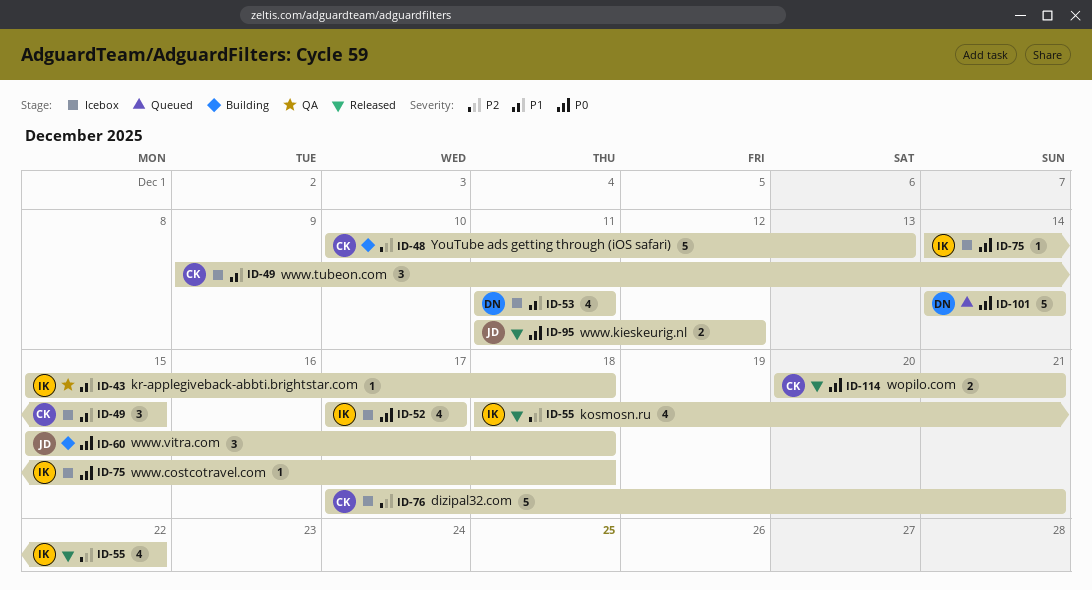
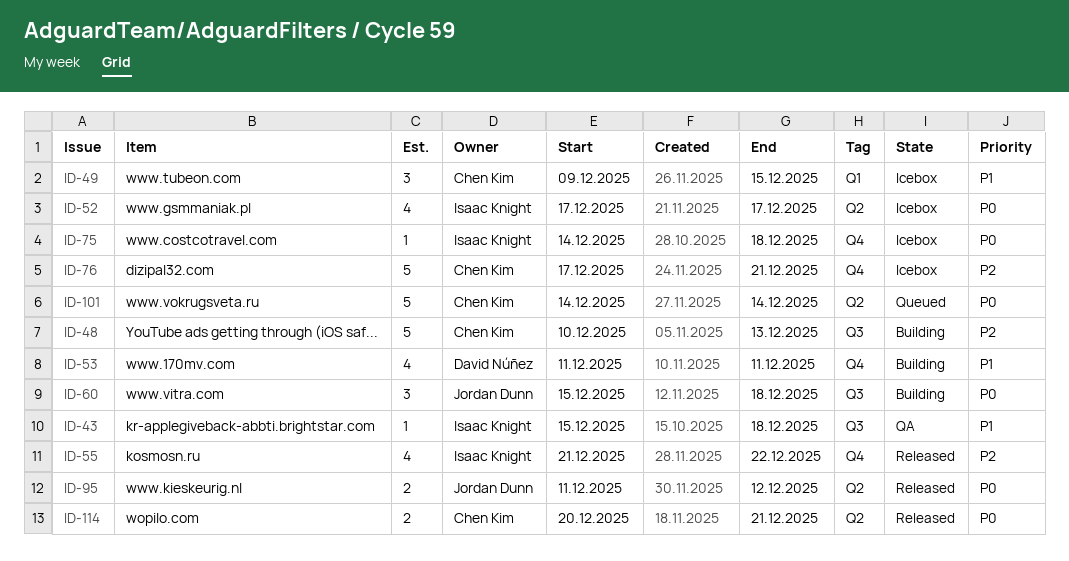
ID-53, status: Icebox -> Building
ID-55, start: Dec 18 -> Dec 21
ID-101, owner: David Núñez -> Chen Kim

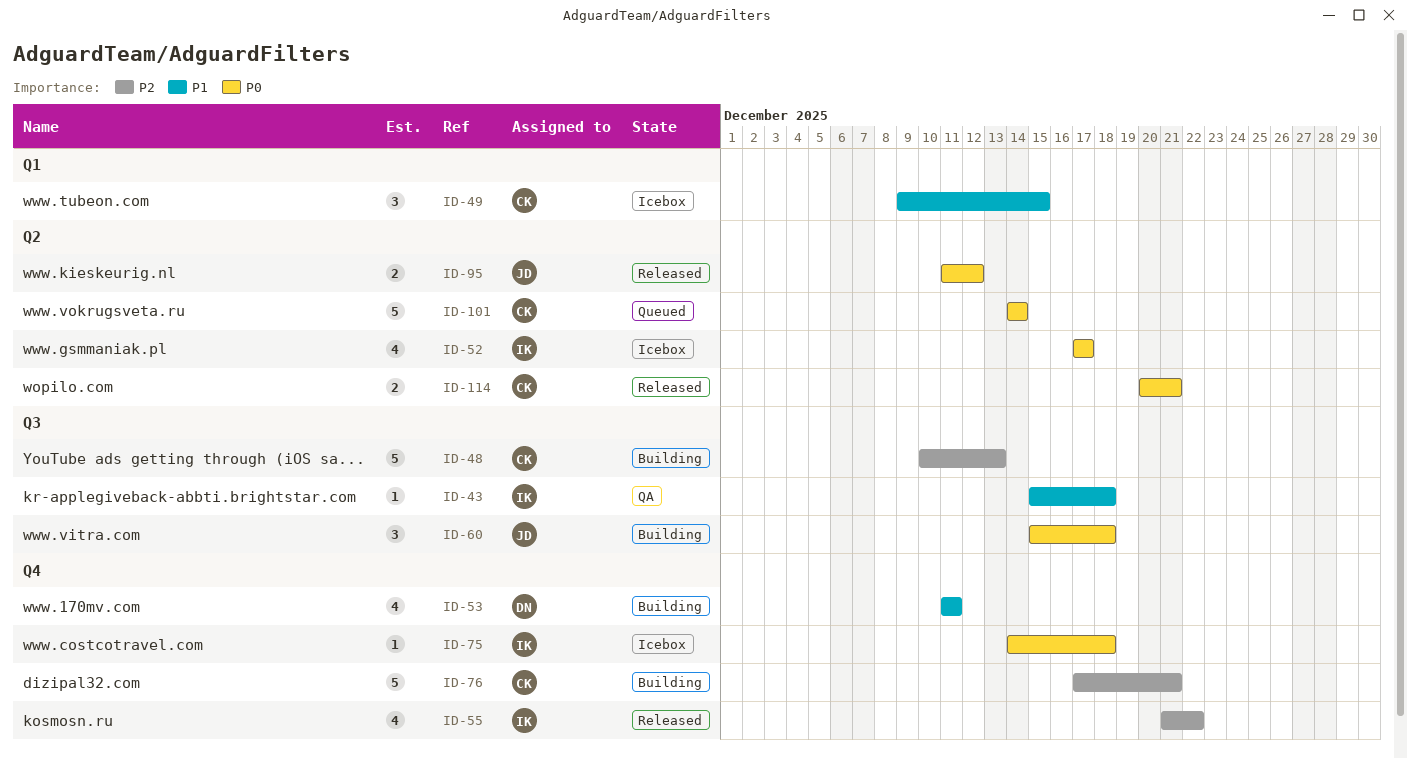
ID-76, status: Icebox -> Building

